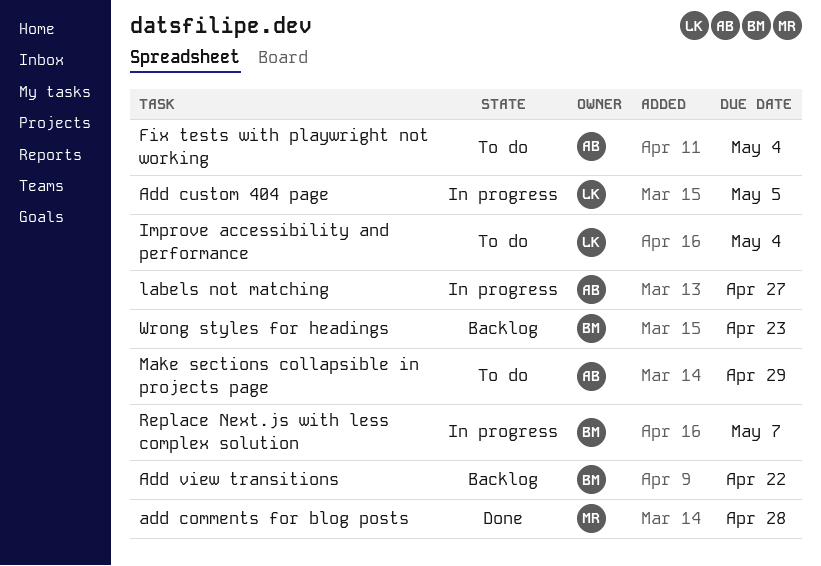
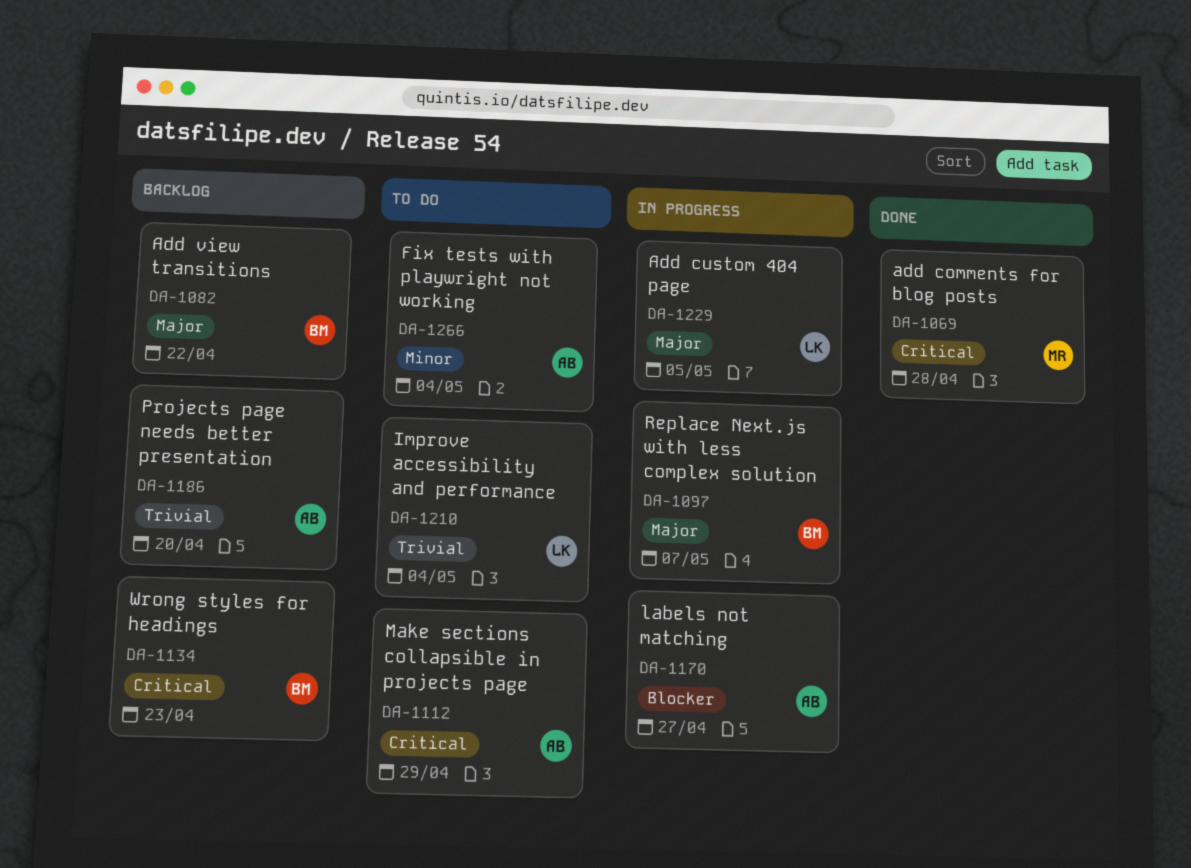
Projects page needs better presentation: none -> present

